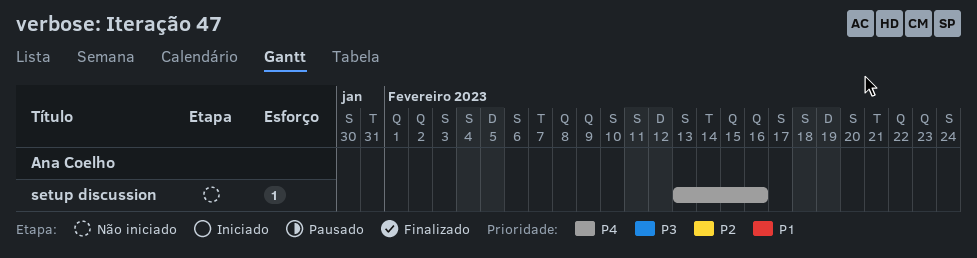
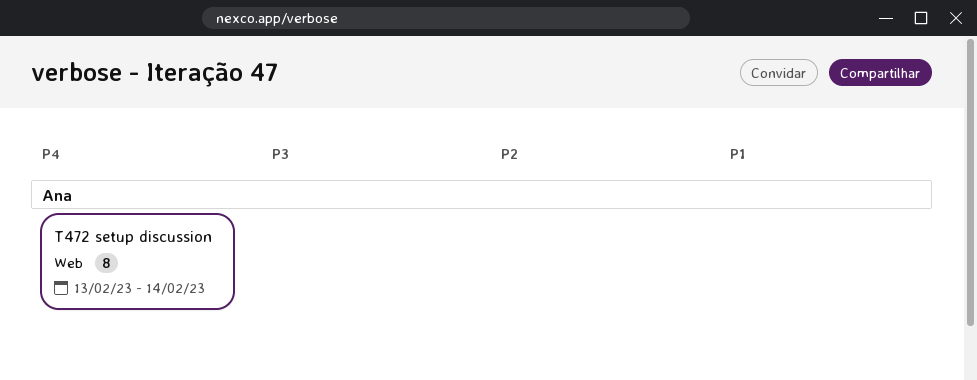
setup discussion, estimate: 1 -> 8
setup discussion, due: Feb 16 -> Feb 14

